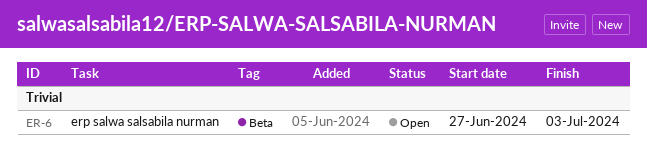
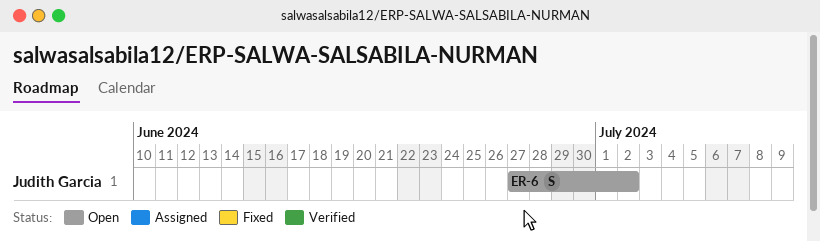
ER-6, due: Jul 3 -> Jul 2

